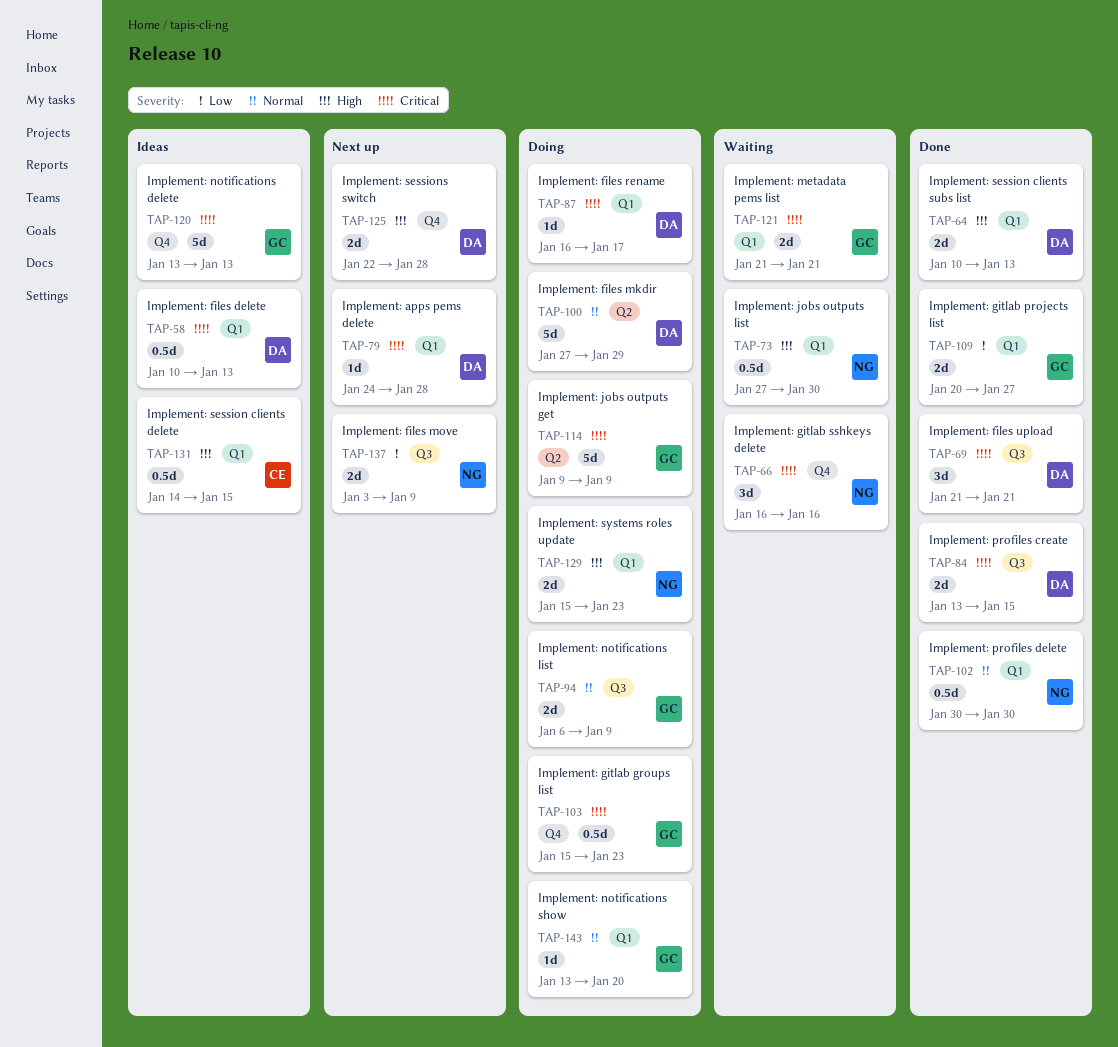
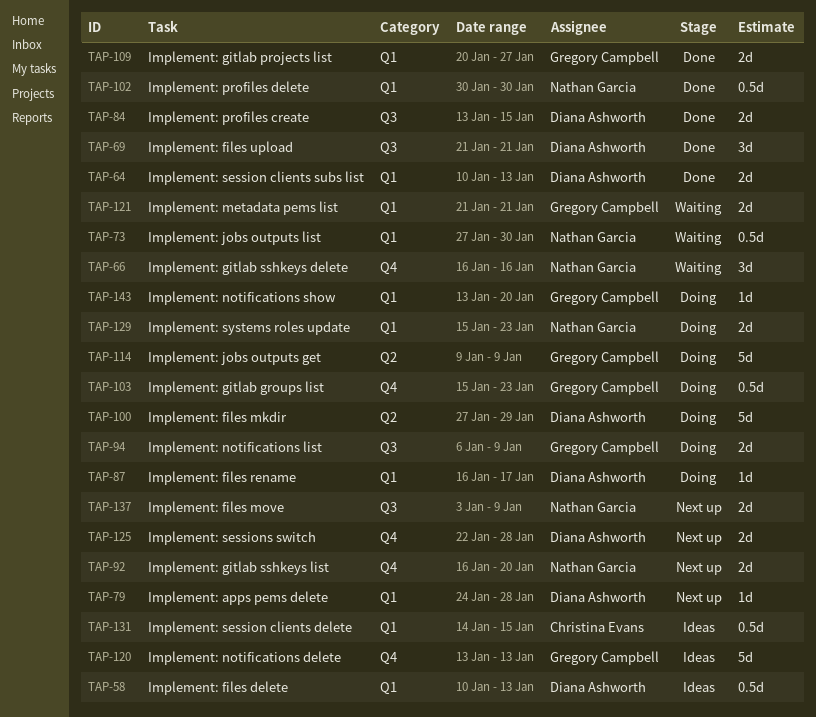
TAP-92: none -> present

